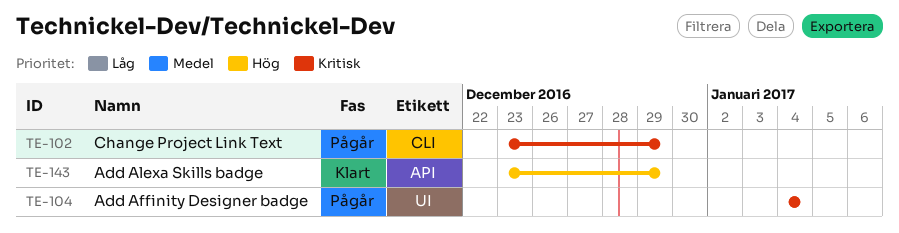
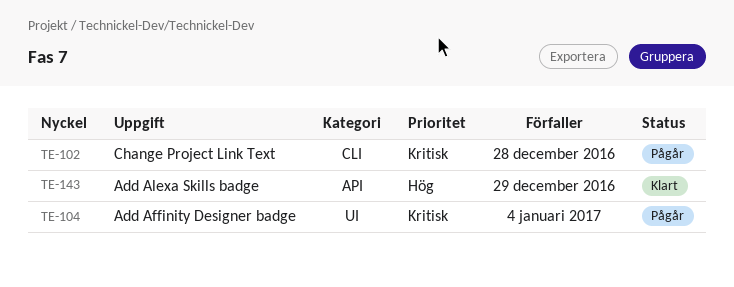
TE-102, due: Dec 29 -> Dec 28

